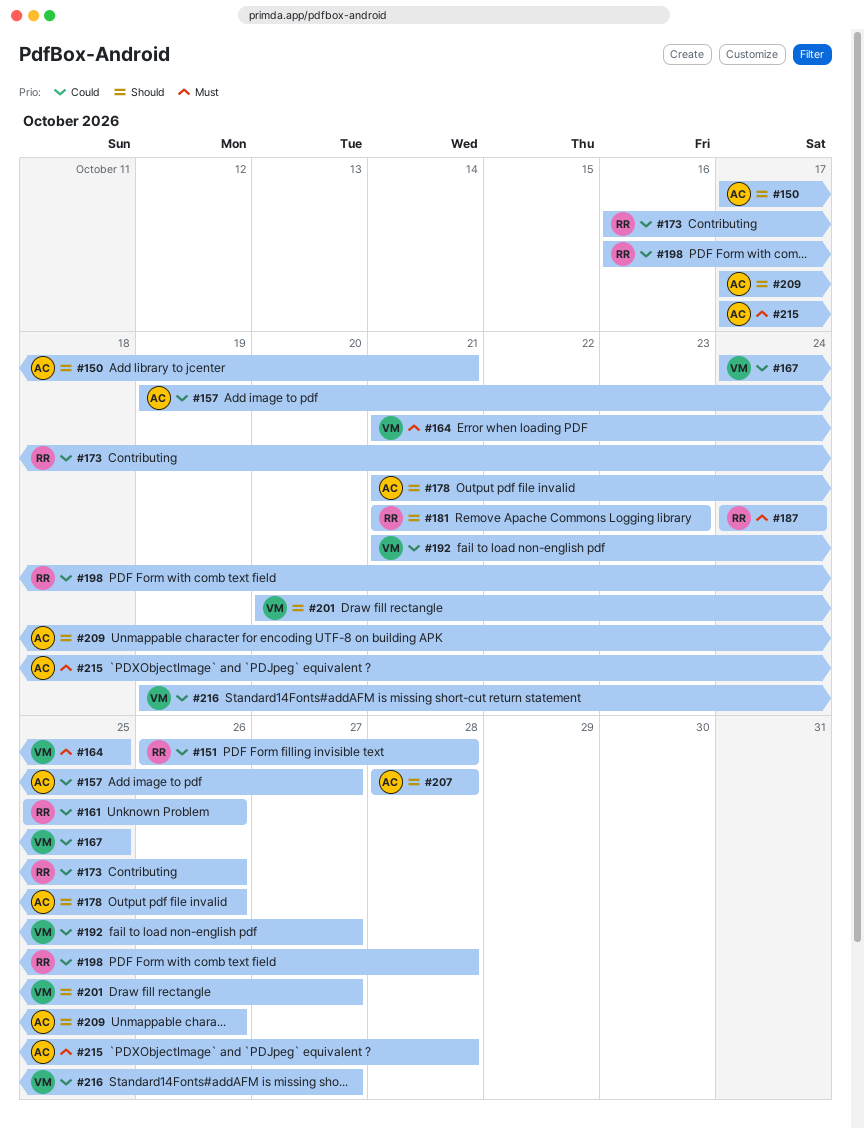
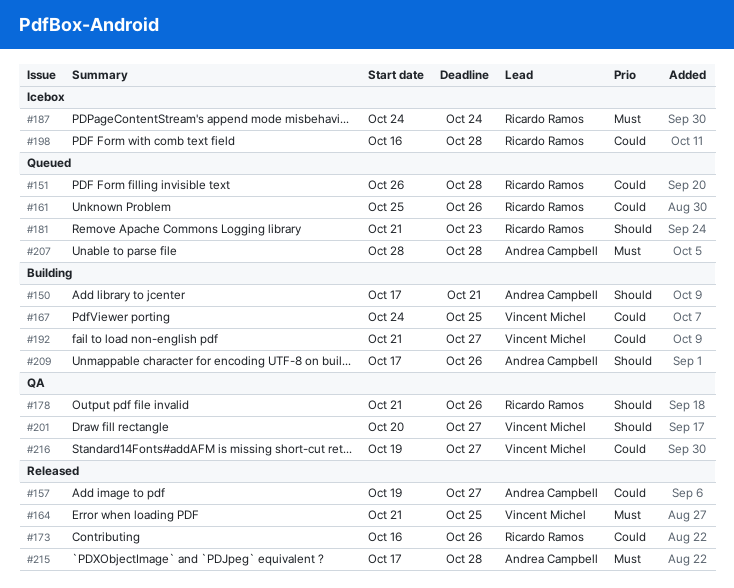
#178, owner: Andrea Campbell -> Ricardo Ramos
#207, priority: Should -> Must

